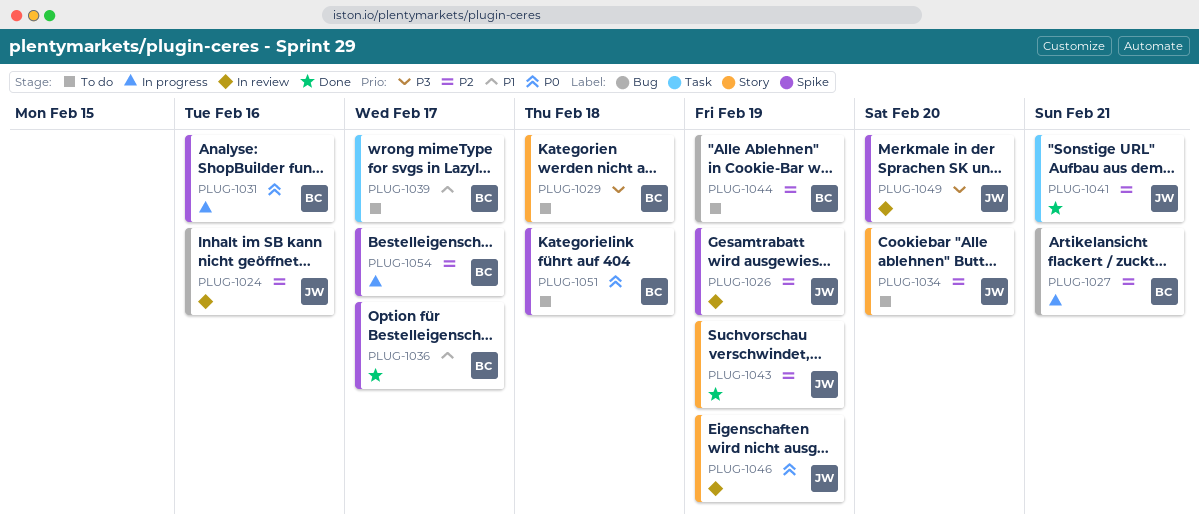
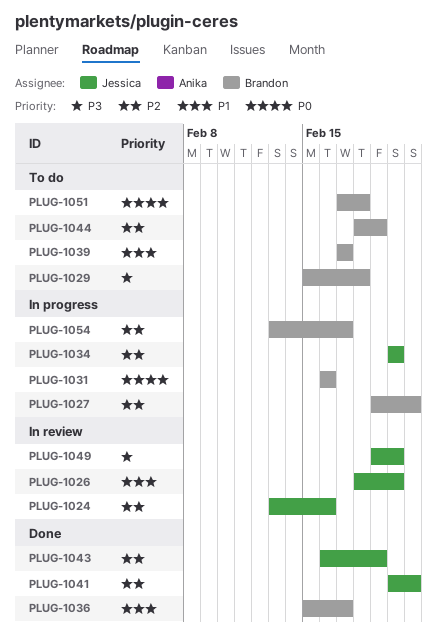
PLUG-1026, priority: P2 -> P1
PLUG-1026, due: Feb 19 -> Feb 20
PLUG-1034, status: To do -> In progress
PLUG-1046: present -> none

